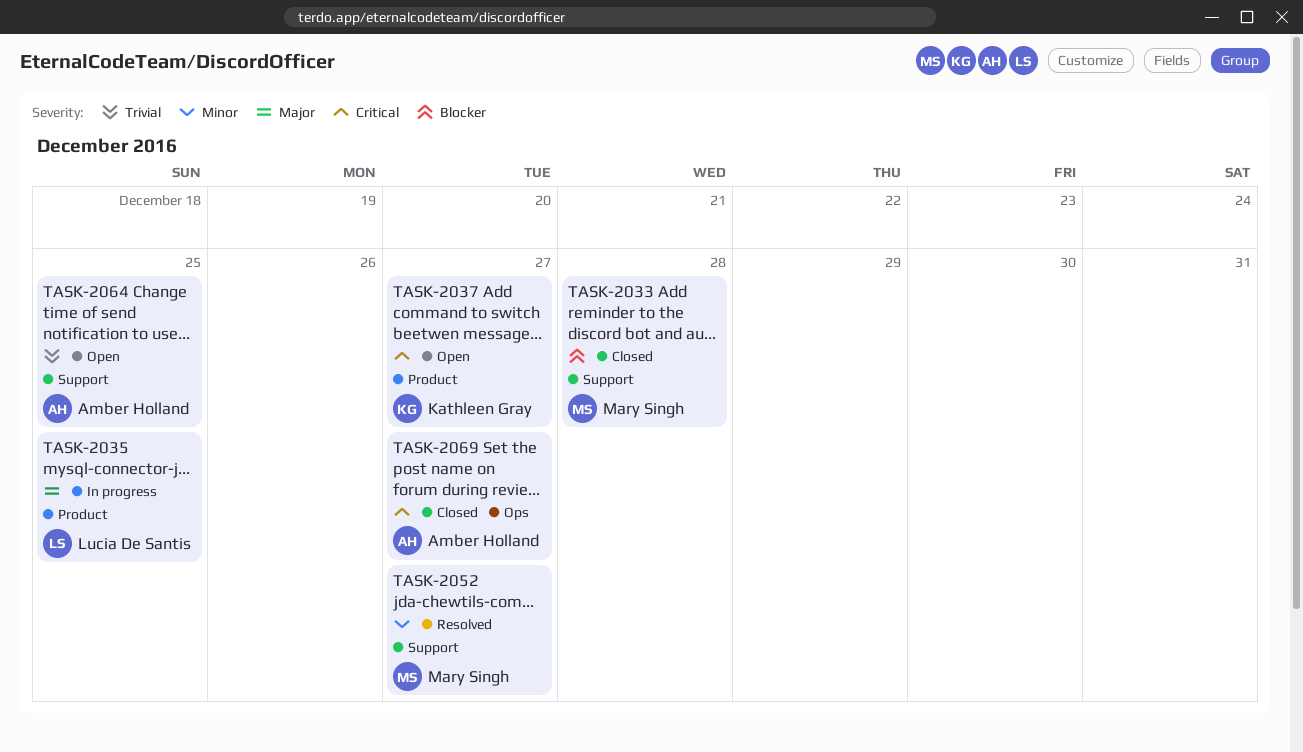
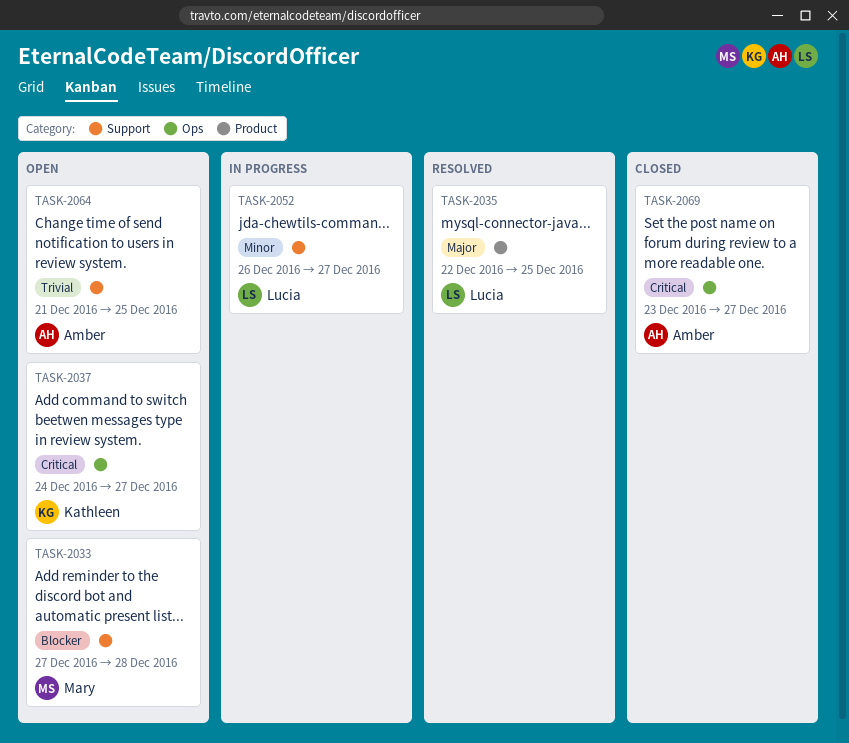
TASK-2033, status: Closed -> Open
TASK-2035, status: In progress -> Resolved
TASK-2037, label: Product -> Ops
TASK-2052, status: Resolved -> In progress
TASK-2052, owner: Mary Singh -> Lucia De Santis

